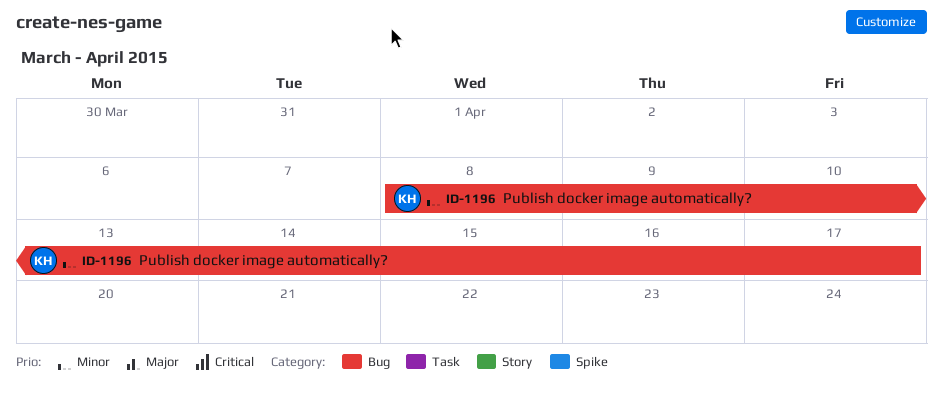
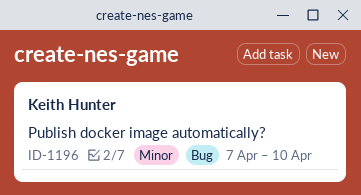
ID-1196, start: Apr 8 -> Apr 7
ID-1196, due: Apr 17 -> Apr 10

